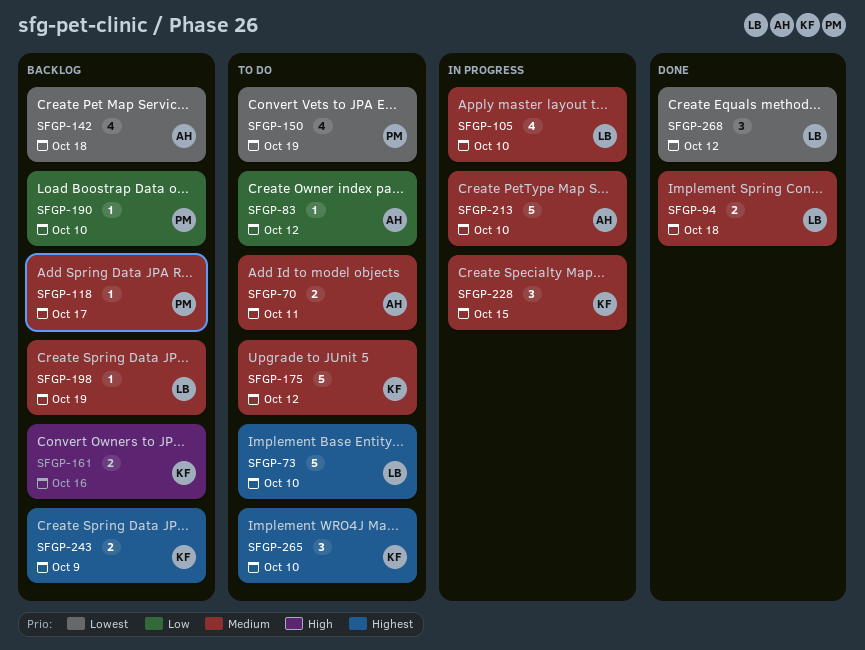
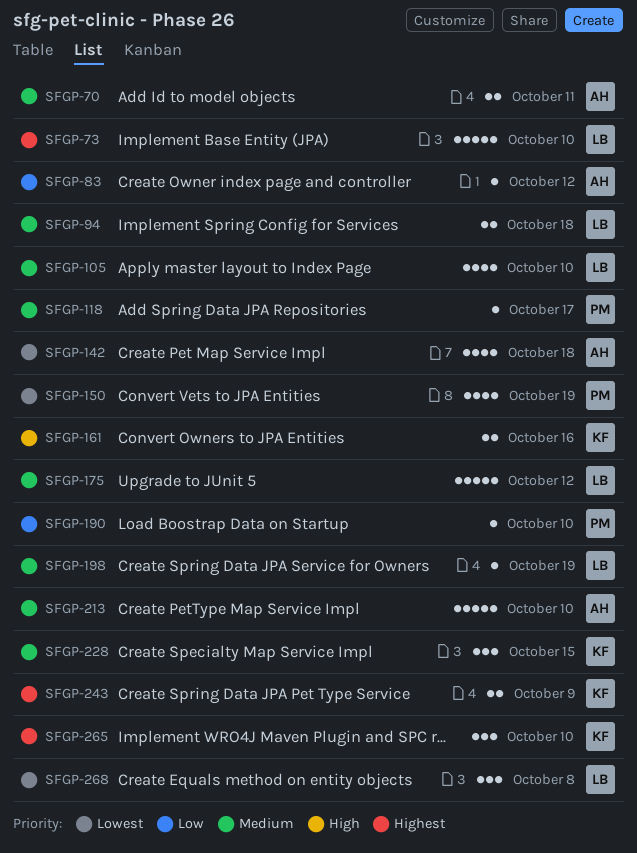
SFGP-175, owner: KF -> LB
SFGP-268, due: Oct 12 -> Oct 8

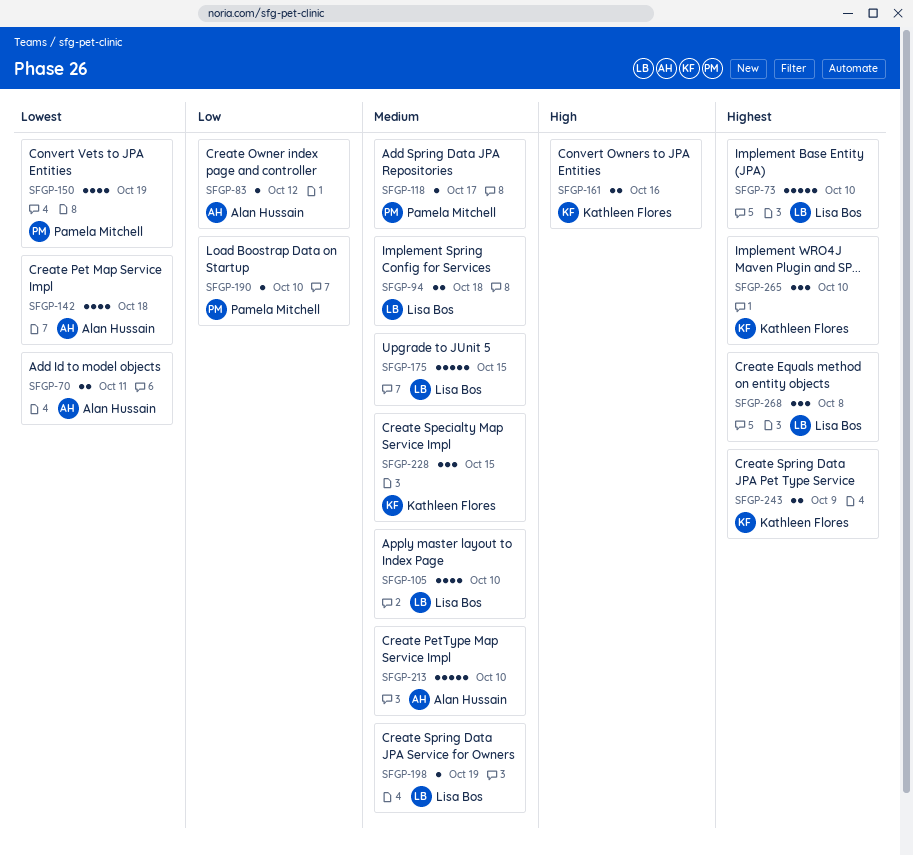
SFGP-70, priority: Medium -> Lowest
SFGP-175, due: Oct 12 -> Oct 15
SFGP-268, priority: Lowest -> Highest

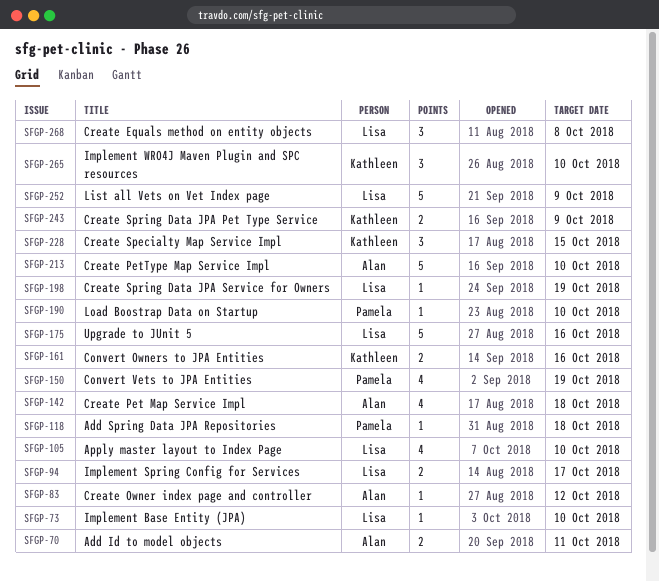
SFGP-73, estimate: 5 -> 1
SFGP-94, due: Oct 18 -> Oct 17
SFGP-118, due: Oct 17 -> Oct 18
SFGP-175, due: Oct 15 -> Oct 16
SFGP-252: none -> present

